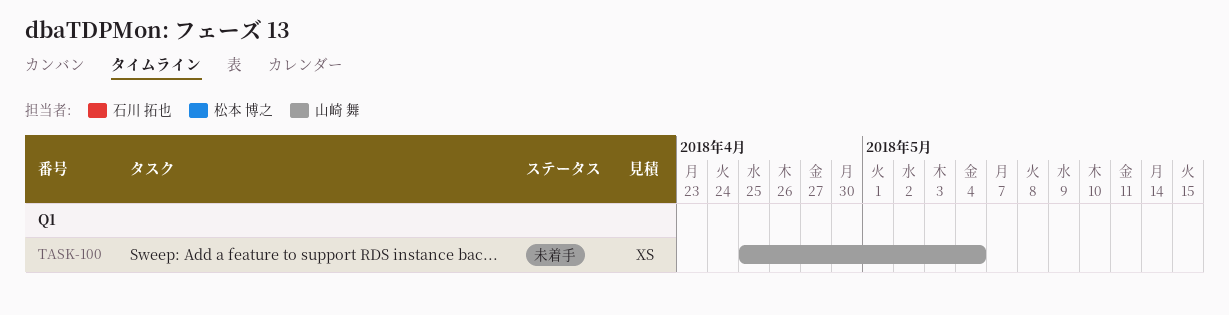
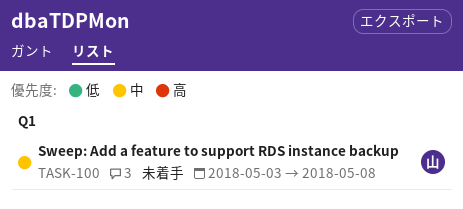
TASK-100, start: Apr 25 -> May 3
TASK-100, due: May 4 -> May 8

